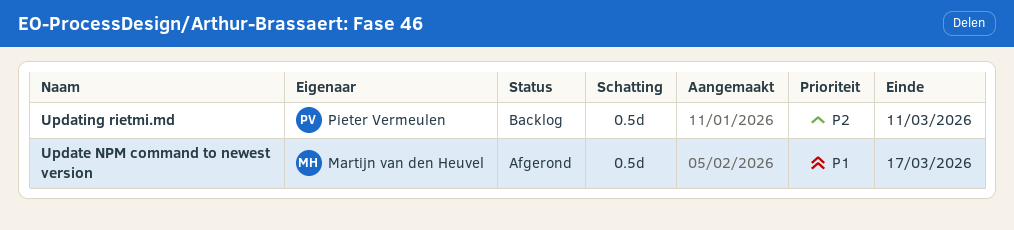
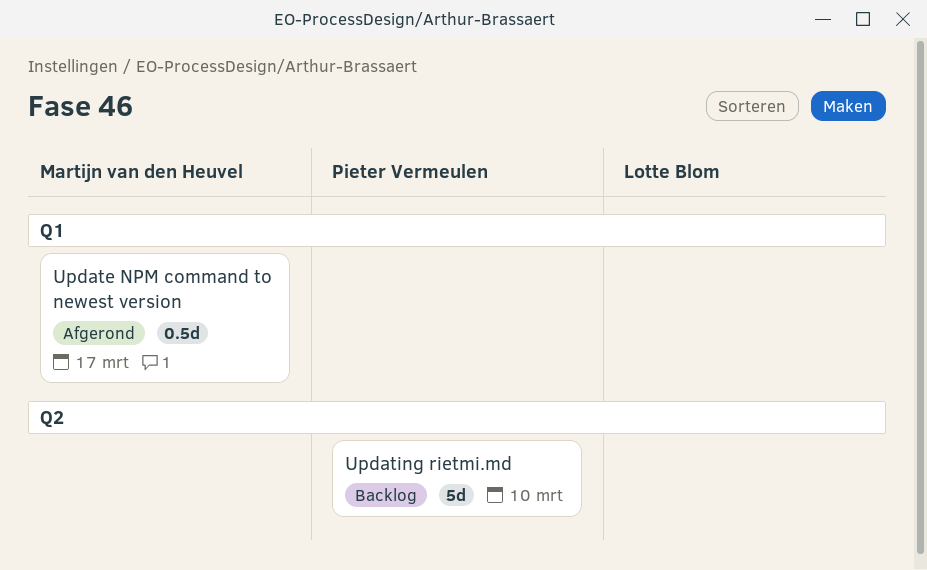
Updating rietmi.md, estimate: 0.5d -> 5d
Updating rietmi.md, due: Mar 11 -> Mar 10

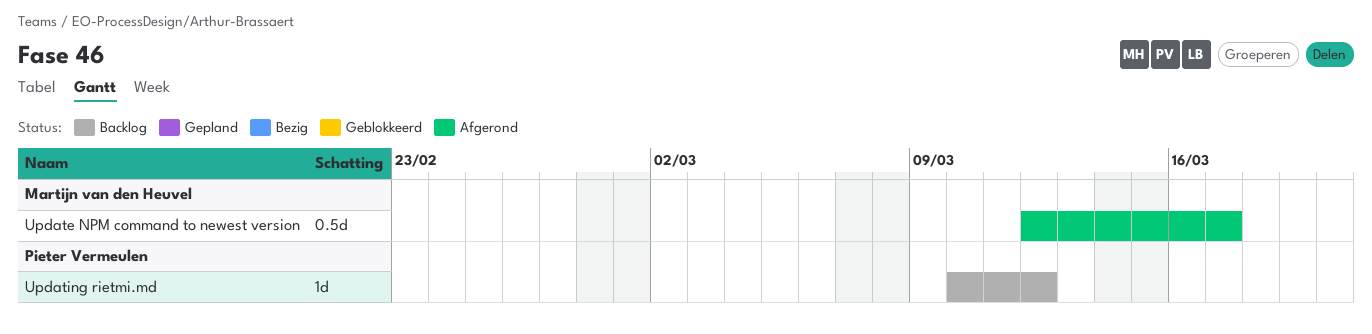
Updating rietmi.md, estimate: 5d -> 1d
Updating rietmi.md, due: Mar 10 -> Mar 12

